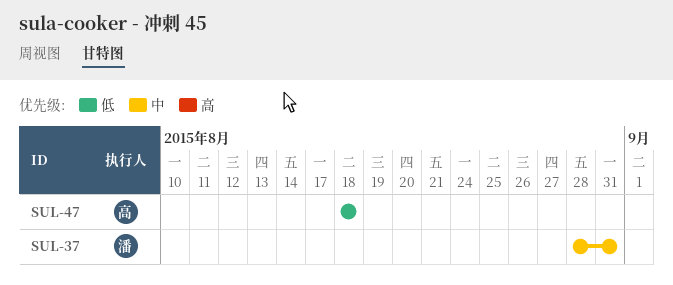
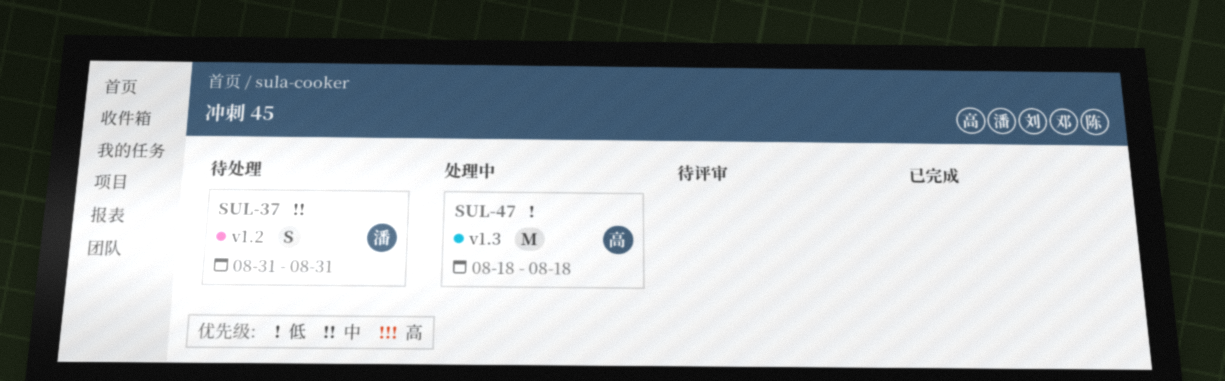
SUL-37, start: Aug 28 -> Aug 31

